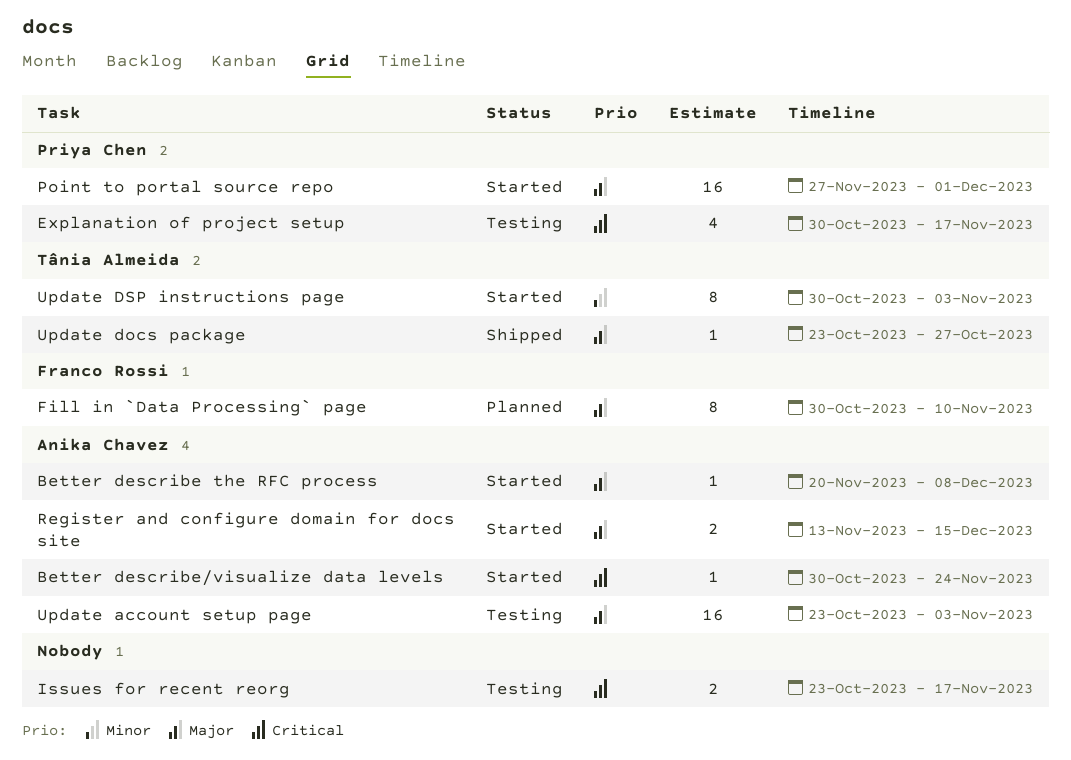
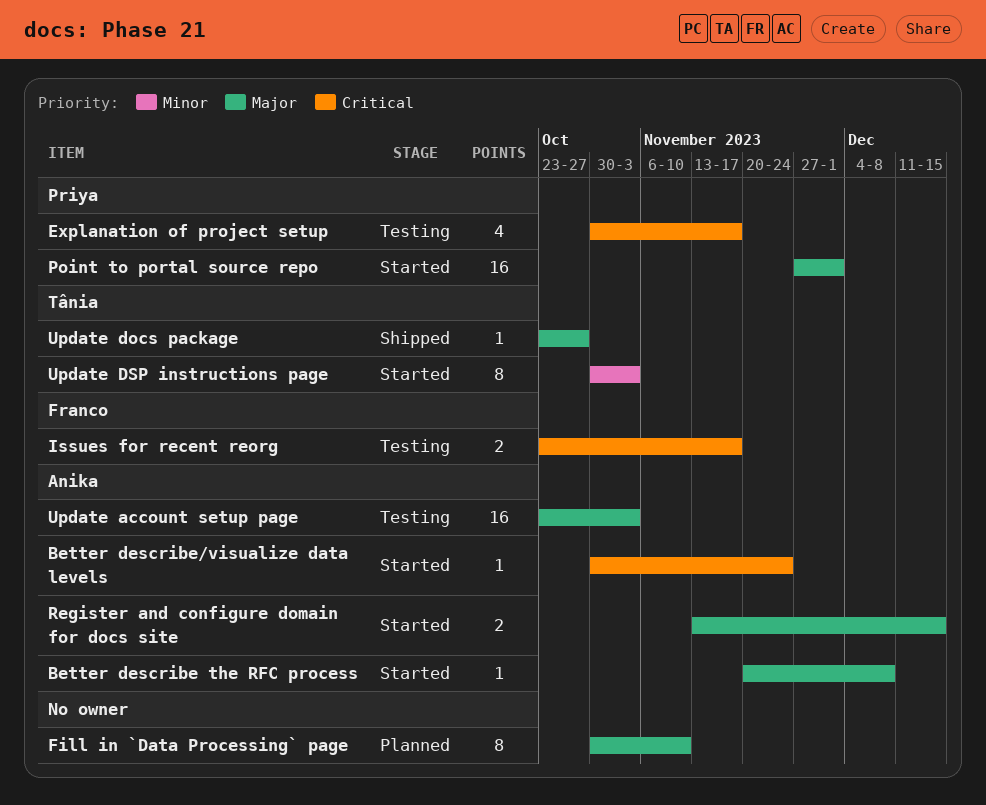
Fill in `Data Processing` page, owner: Franco Rossi -> none
Issues for recent reorg, owner: none -> Franco Rossi

